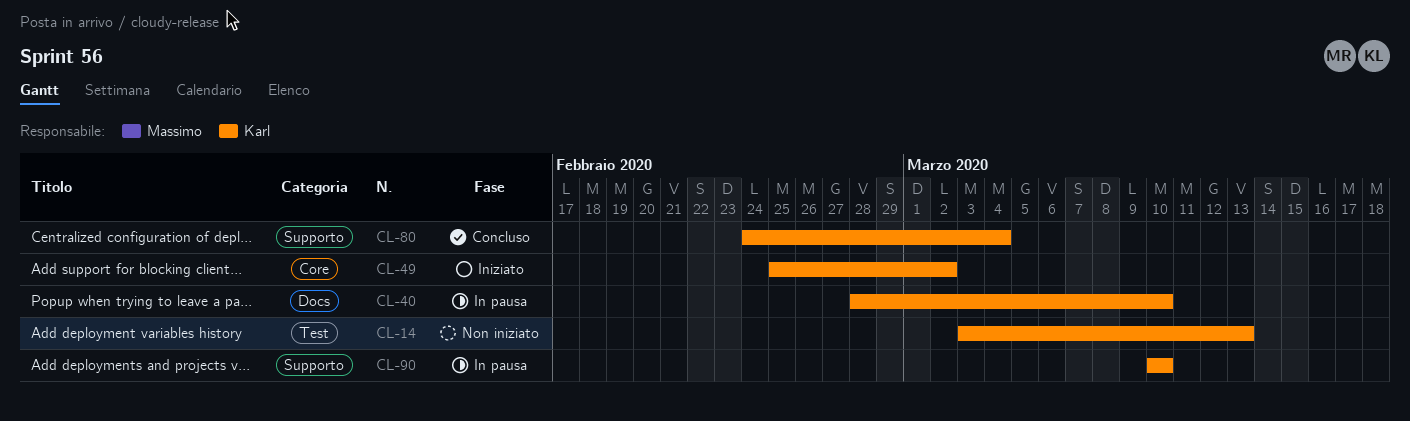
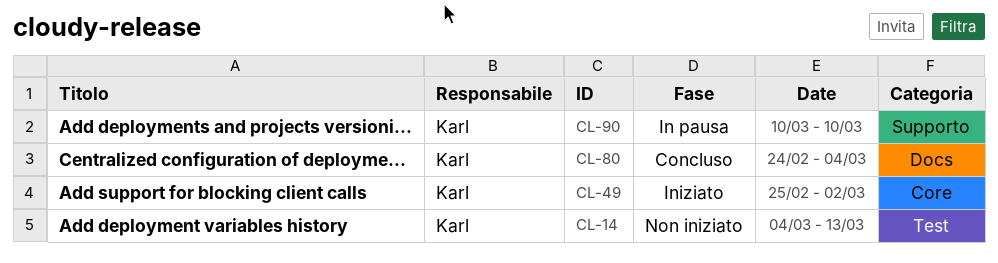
CL-14, start: Mar 3 -> Mar 4
CL-40: present -> none
CL-80, label: Supporto -> Docs

